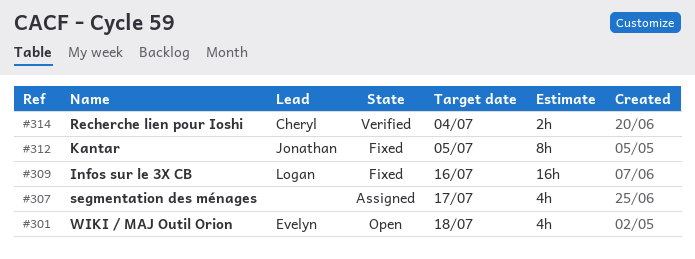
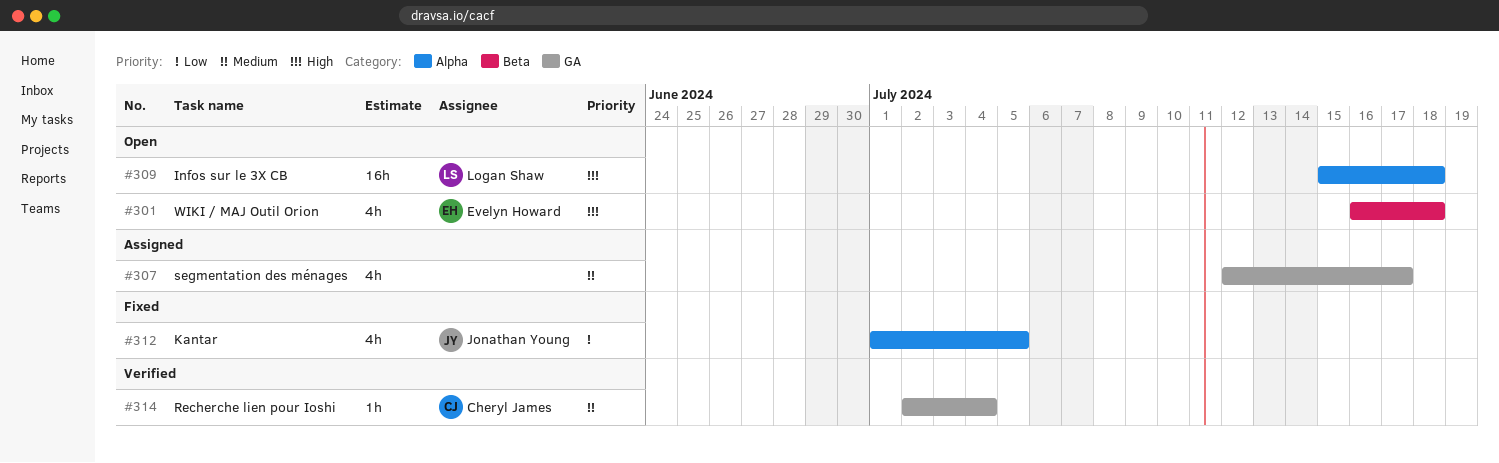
#309, status: Fixed -> Open
#309, due: Jul 16 -> Jul 18
#312, estimate: 8h -> 4h
#314, estimate: 2h -> 1h

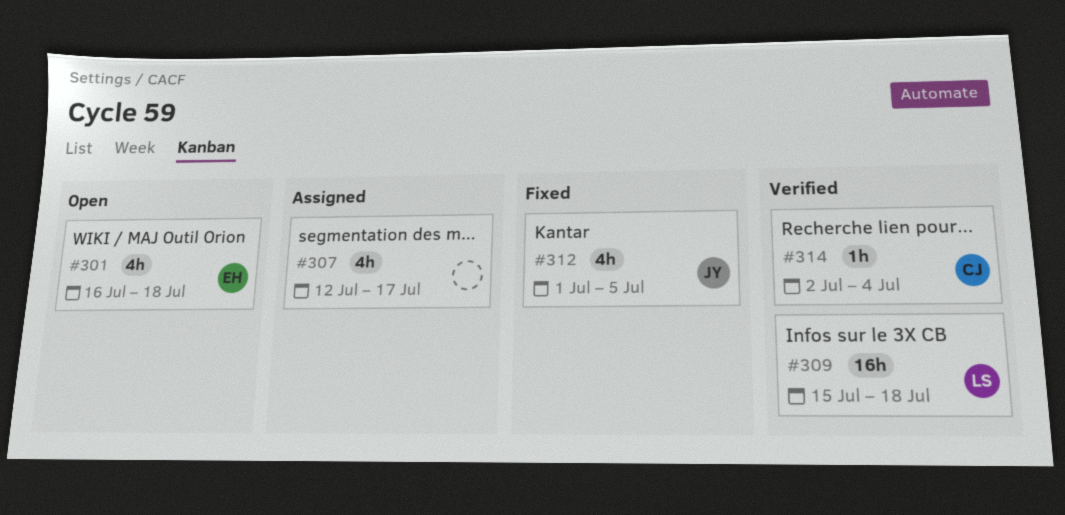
#309, status: Open -> Verified

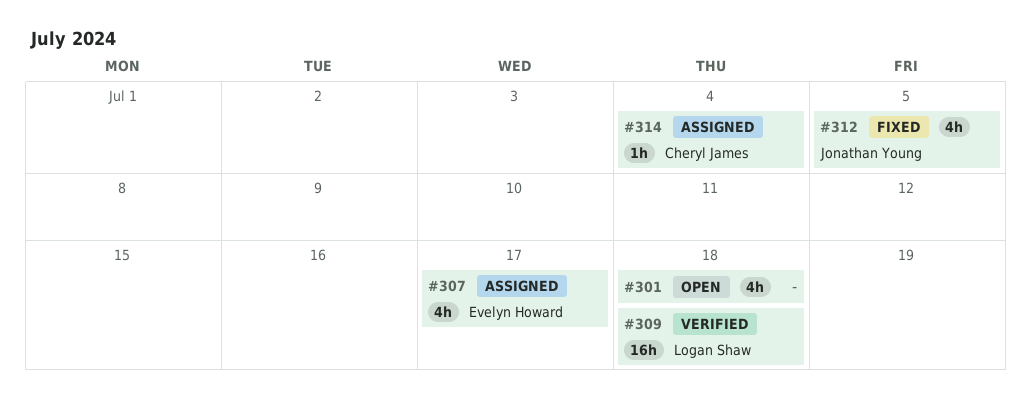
#301, owner: Evelyn Howard -> none
#307, owner: none -> Evelyn Howard
#314, status: Verified -> Assigned

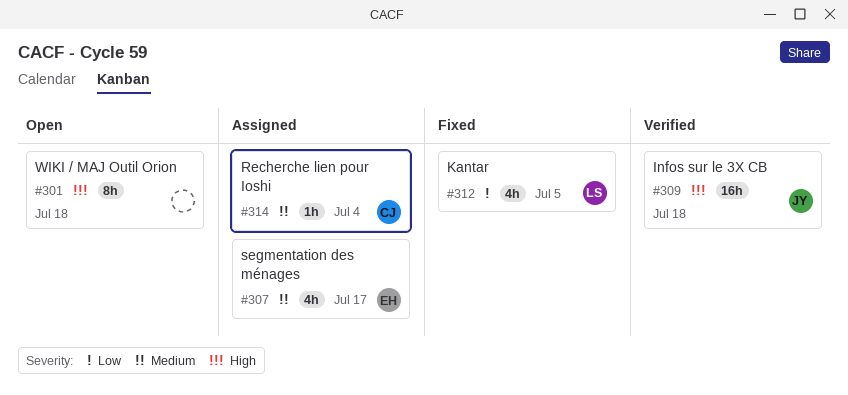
#301, estimate: 4h -> 8h
#309, owner: Logan Shaw -> Jonathan Young
#312, owner: Jonathan Young -> Logan Shaw

